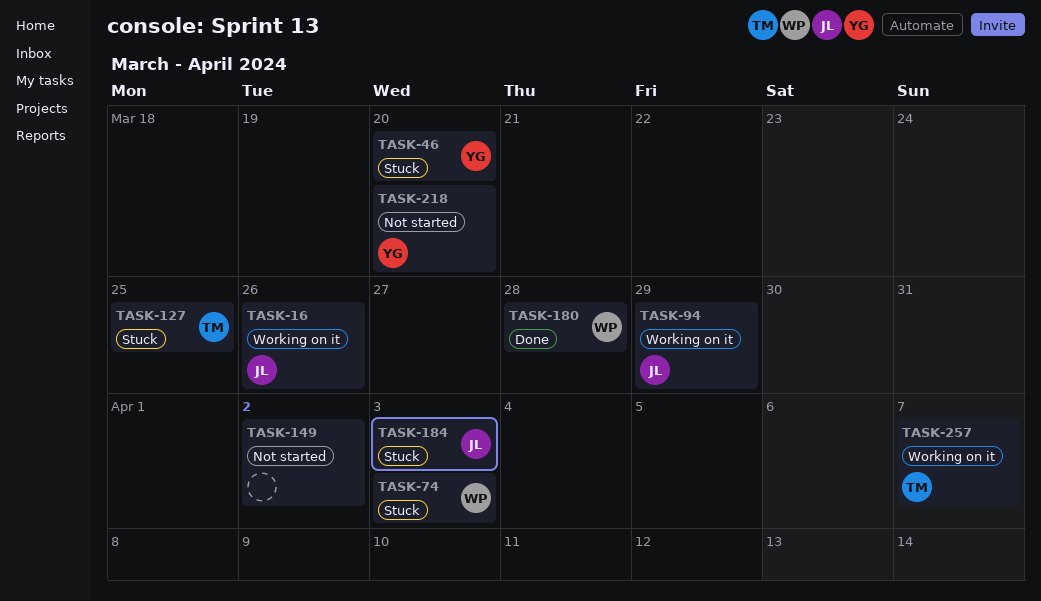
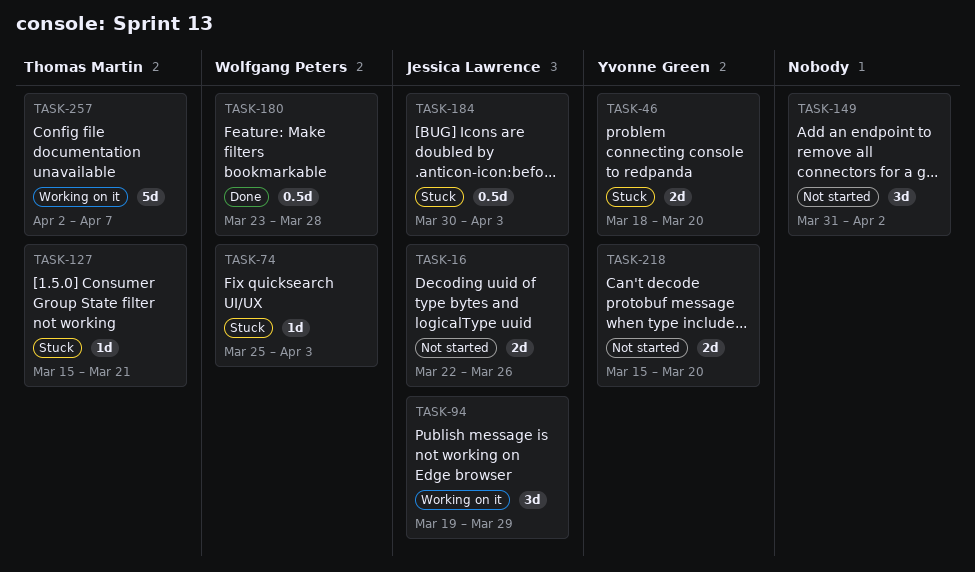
TASK-16, status: Working on it -> Not started
TASK-127, due: Mar 25 -> Mar 21

